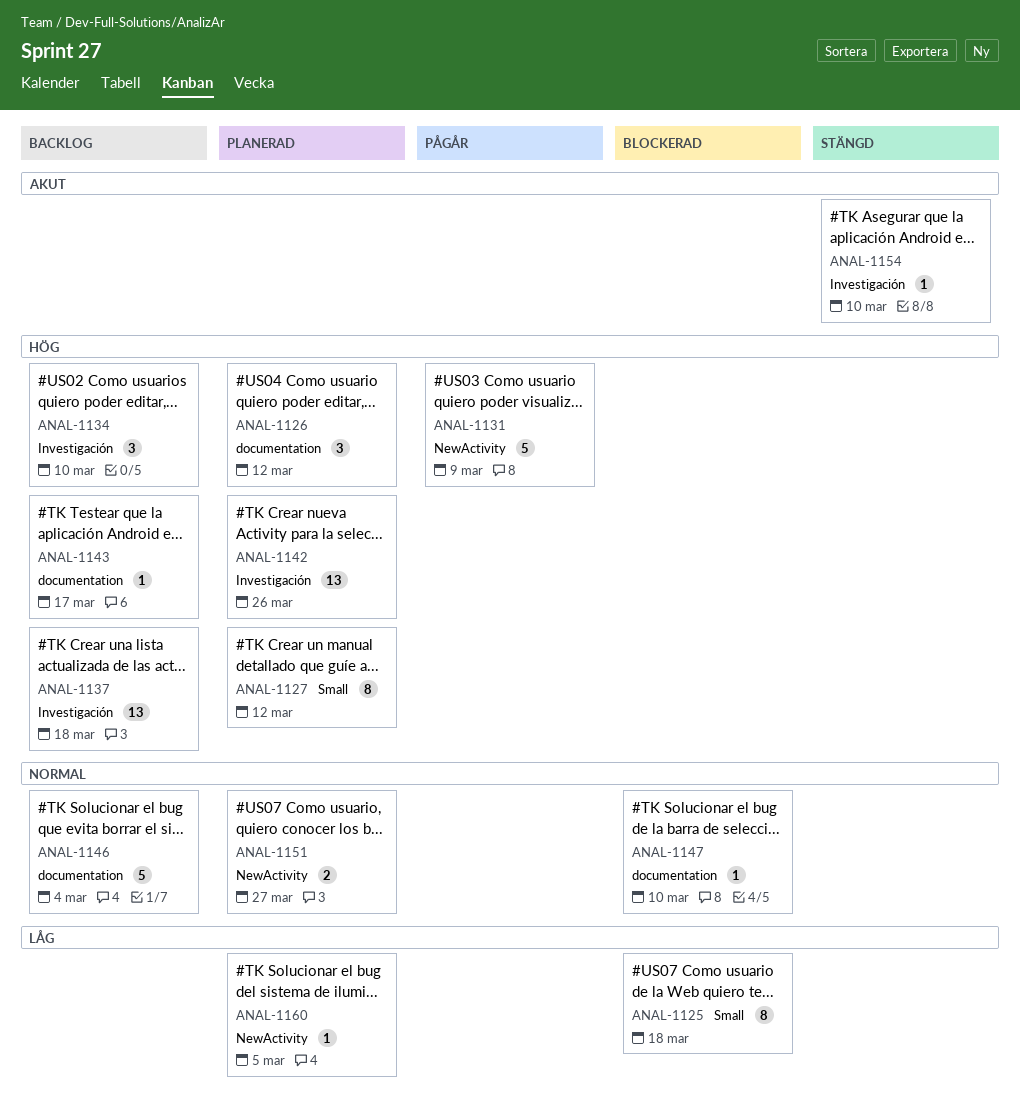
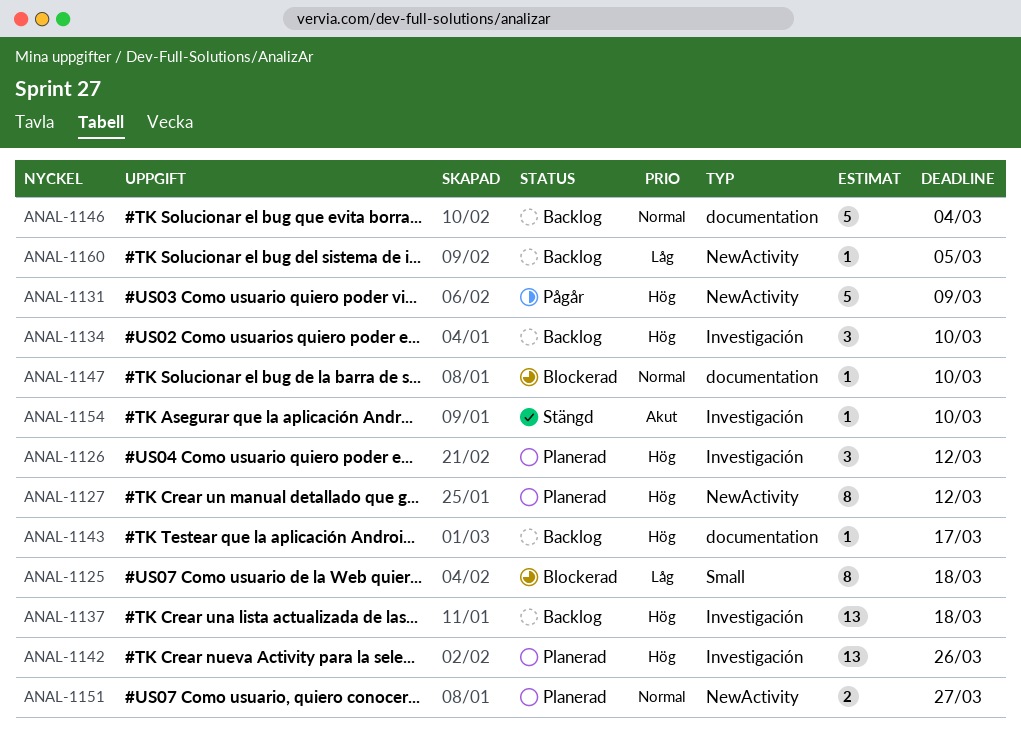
ANAL-1126, label: documentation -> Investigación
ANAL-1127, label: Small -> NewActivity
ANAL-1160, status: Planerad -> Backlog

